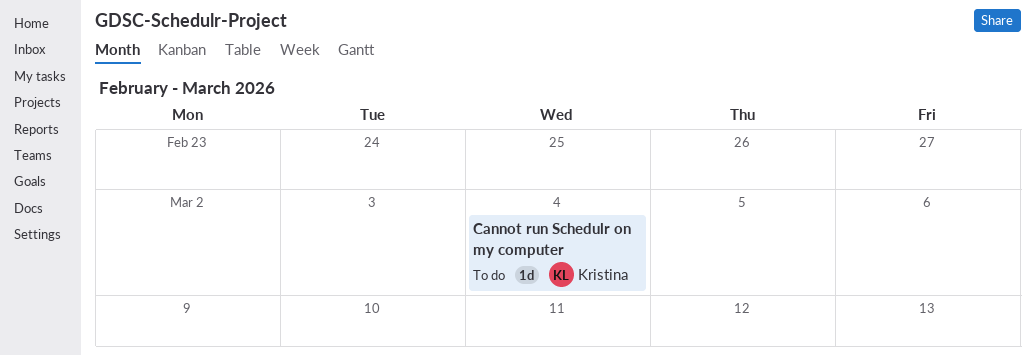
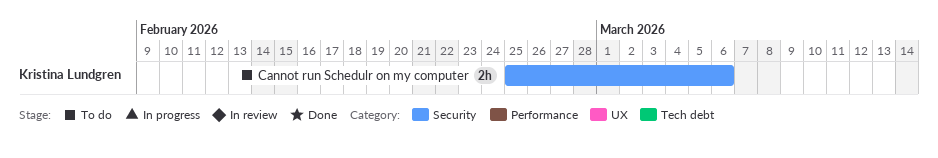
Cannot run Schedulr on my computer, estimate: 1d -> 2h
Cannot run Schedulr on my computer, due: Mar 4 -> Mar 6

